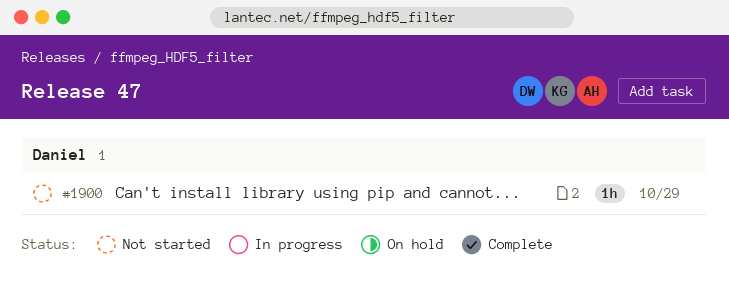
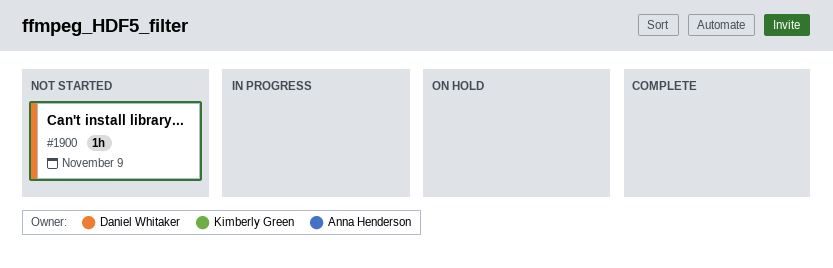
#1900, due: Oct 29 -> Nov 9

